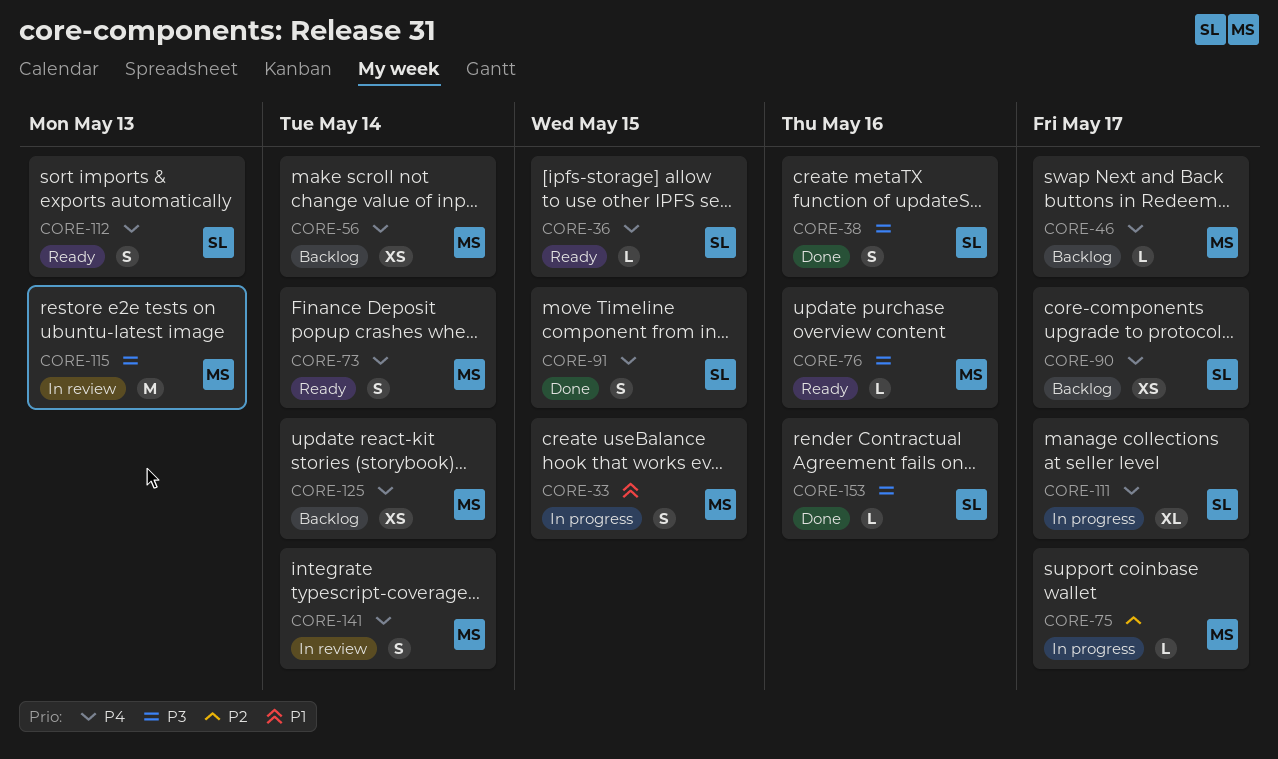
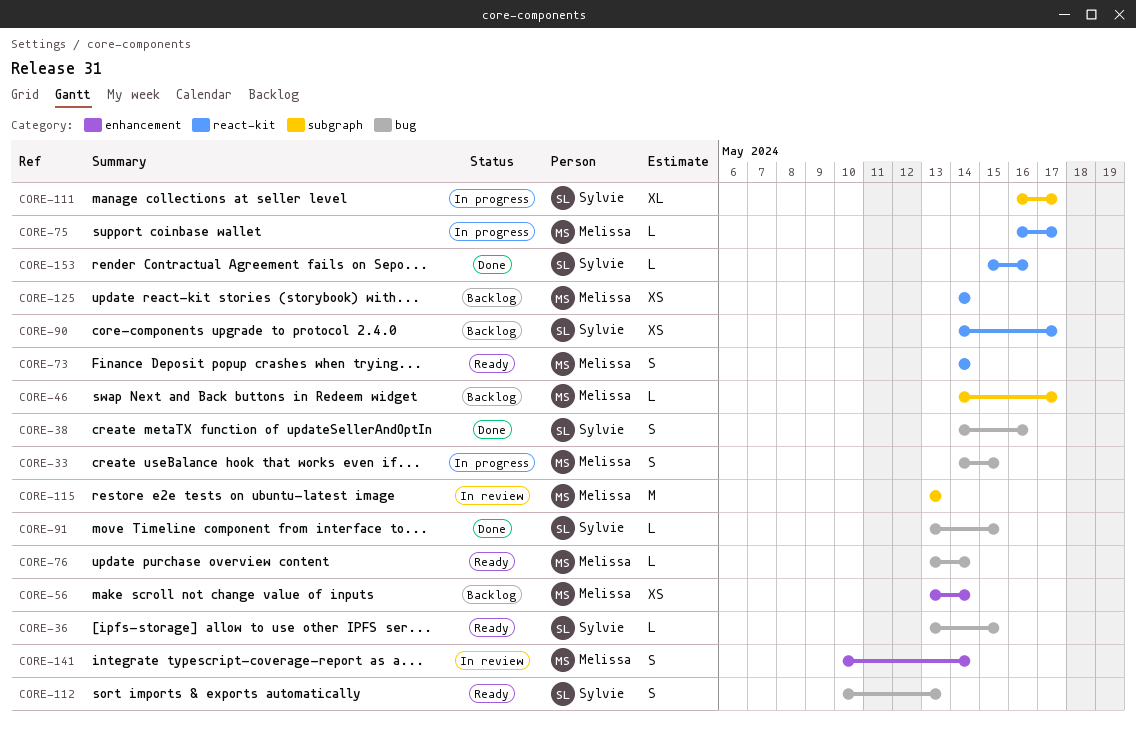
CORE-76, due: May 16 -> May 14
CORE-91, estimate: S -> L

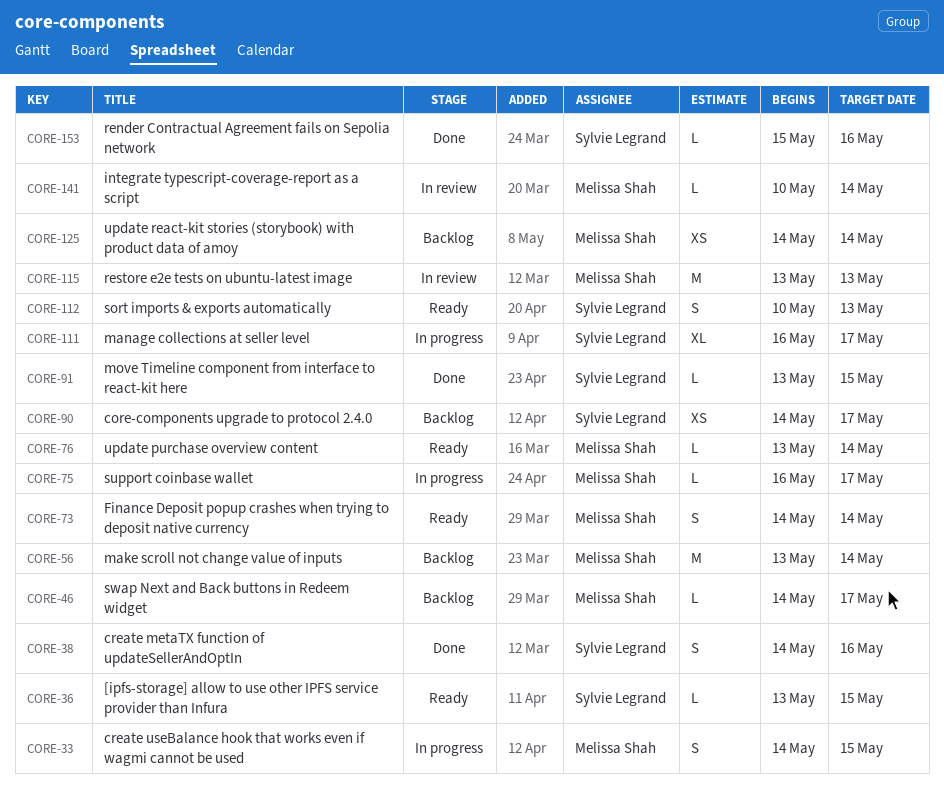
CORE-56, estimate: XS -> M
CORE-141, estimate: S -> L

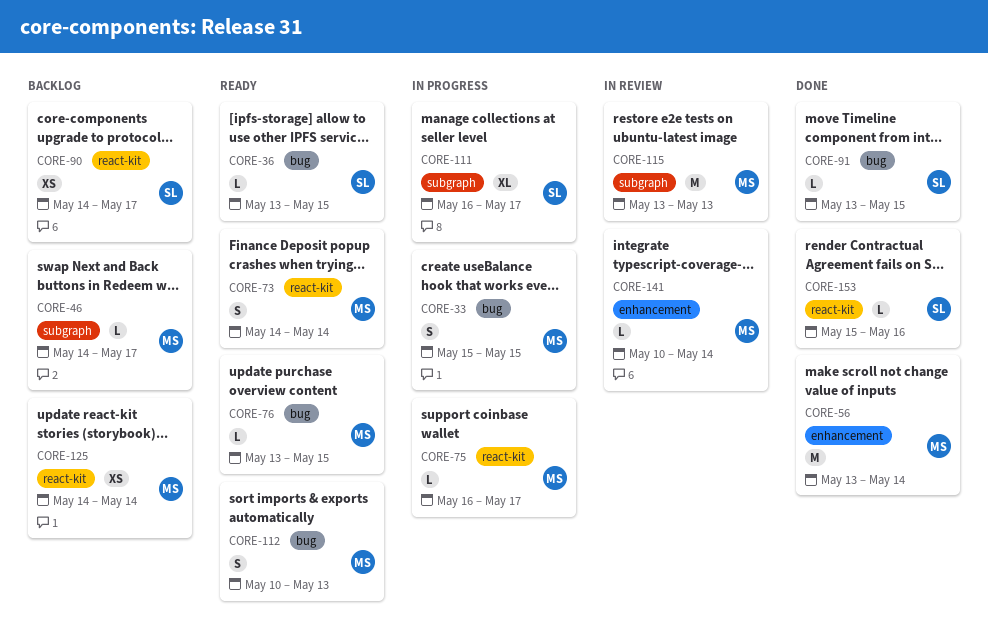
CORE-33, start: May 14 -> May 15
CORE-38: present -> none
CORE-56, status: Backlog -> Done
CORE-76, due: May 14 -> May 15
CORE-112, owner: Sylvie Legrand -> Melissa Shah

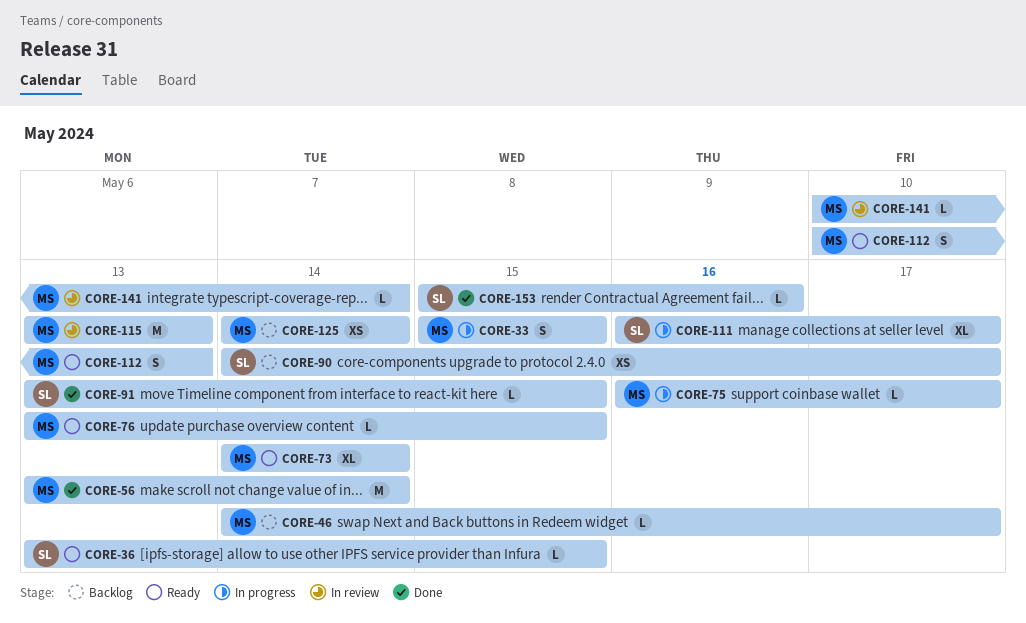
CORE-73, estimate: S -> XL

